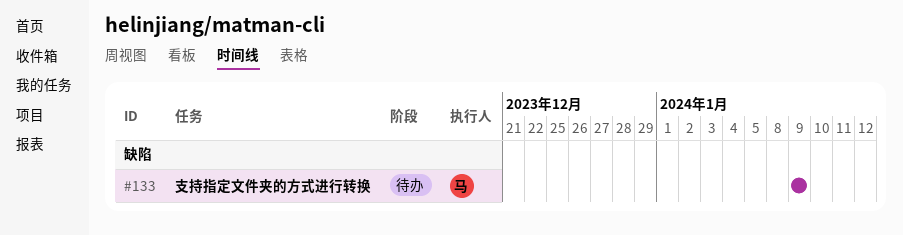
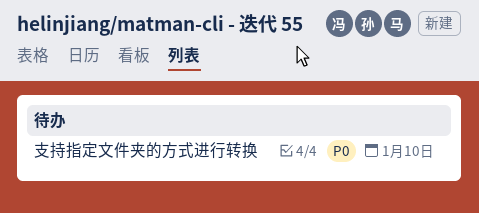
支持指定文件夹的方式进行转换, due: Jan 9 -> Jan 10

